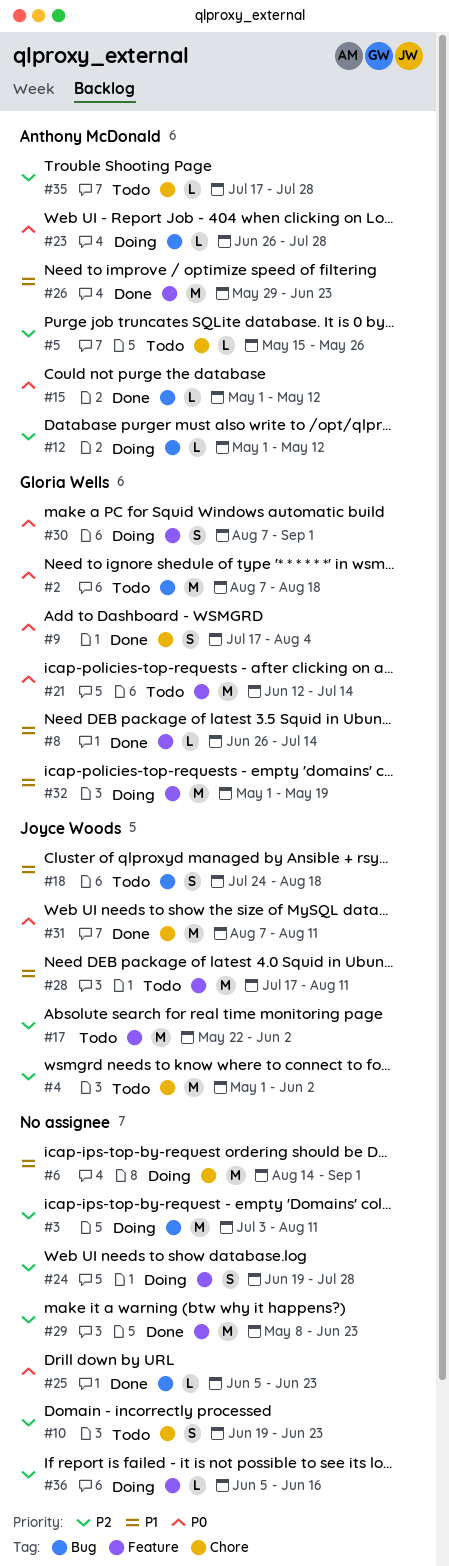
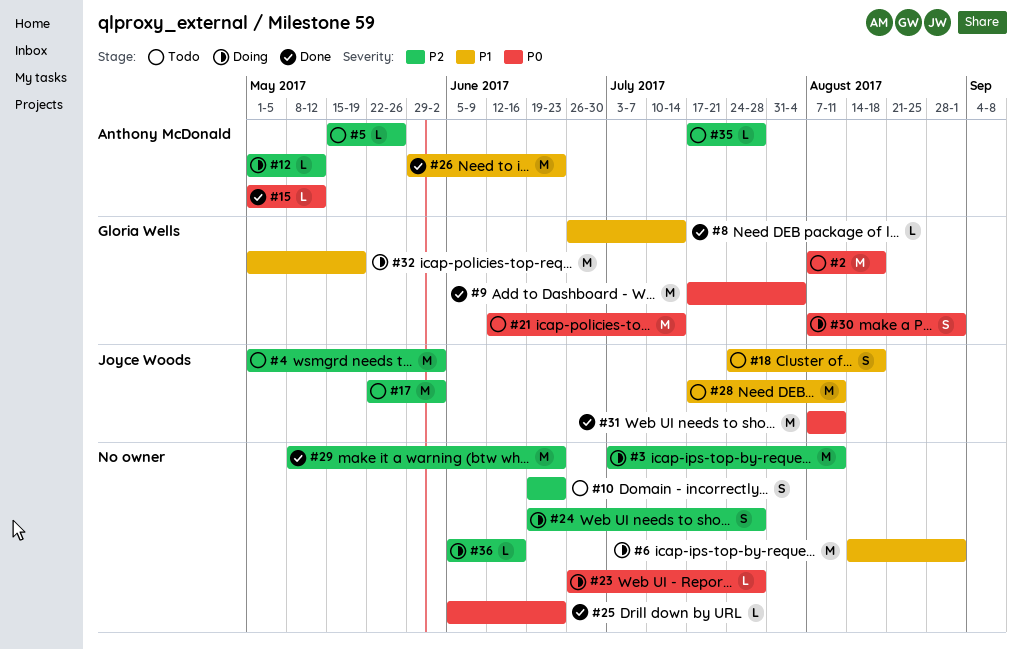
#9, estimate: S -> M
#23, owner: Anthony McDonald -> none

